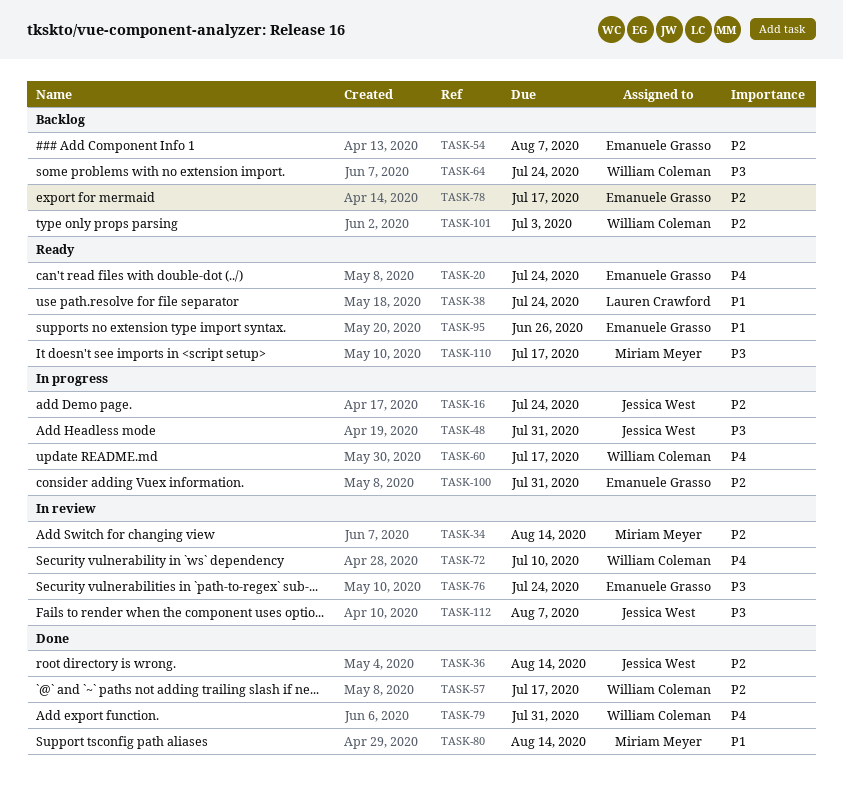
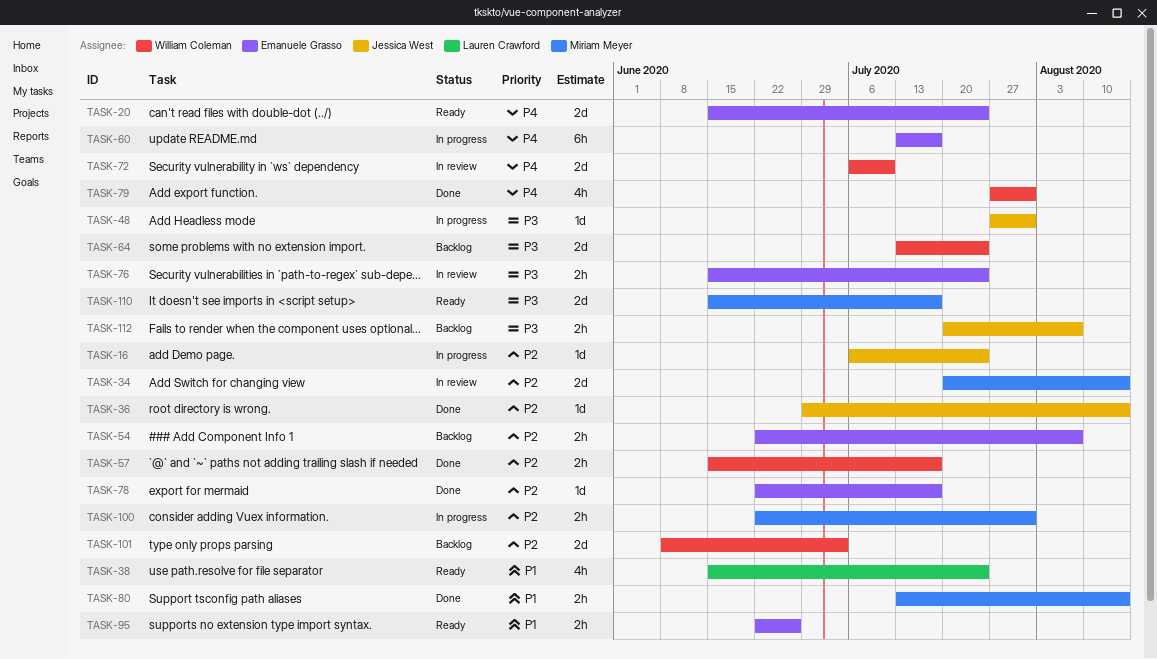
TASK-60, owner: William Coleman -> Emanuele Grasso
TASK-78, status: Backlog -> Done
TASK-100, owner: Emanuele Grasso -> Miriam Meyer
TASK-112, status: In review -> Backlog

